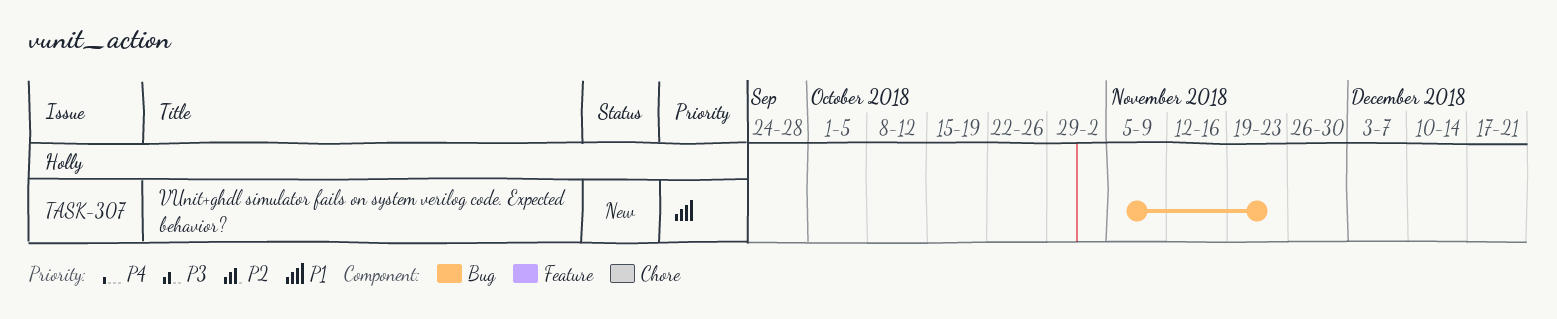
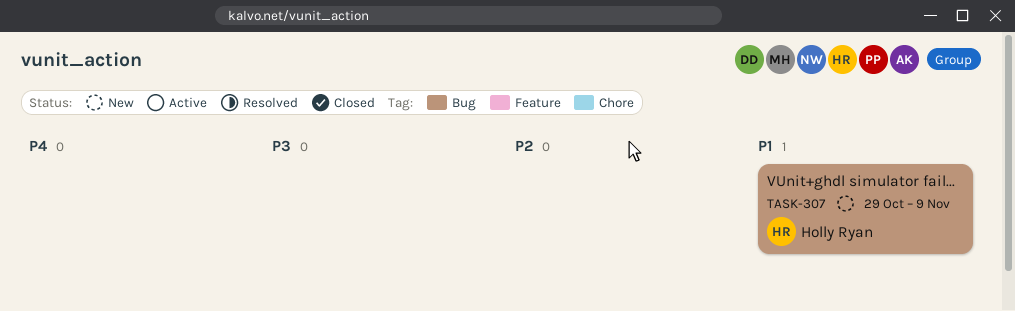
TASK-307, start: Nov 5 -> Oct 29
TASK-307, due: Nov 23 -> Nov 9

